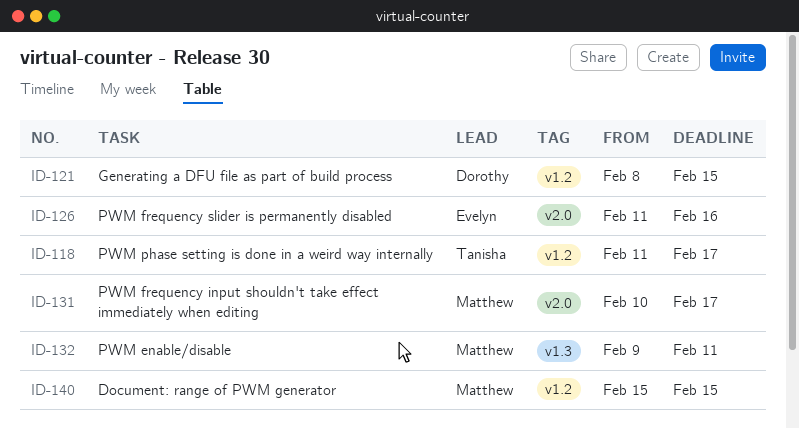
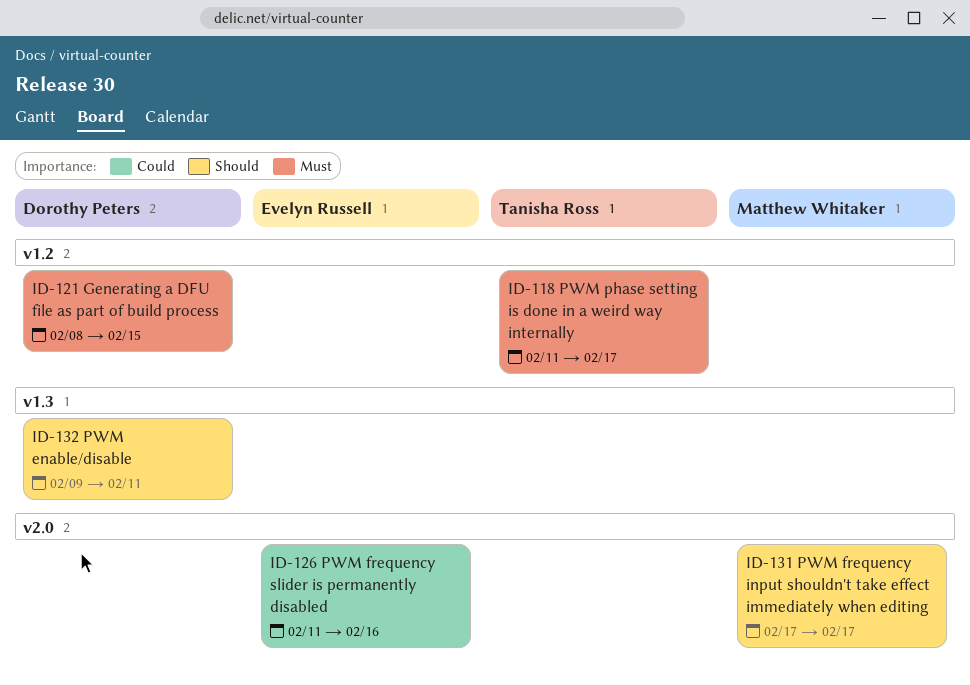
ID-131, start: Feb 10 -> Feb 17
ID-132, owner: Matthew Whitaker -> Dorothy Peters
ID-140: present -> none

